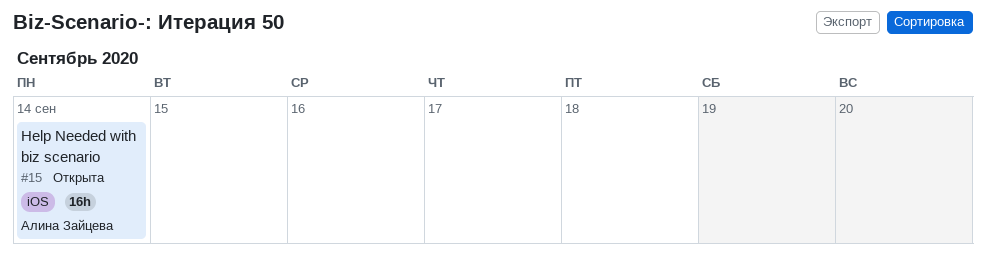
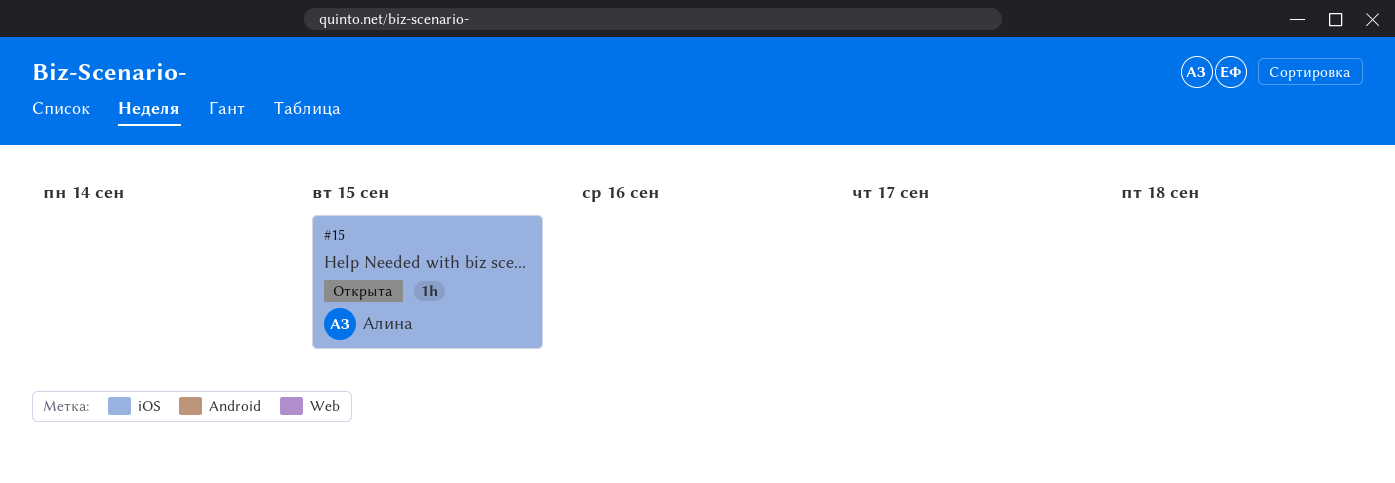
#15, estimate: 16h -> 1h
#15, due: Sep 14 -> Sep 15

